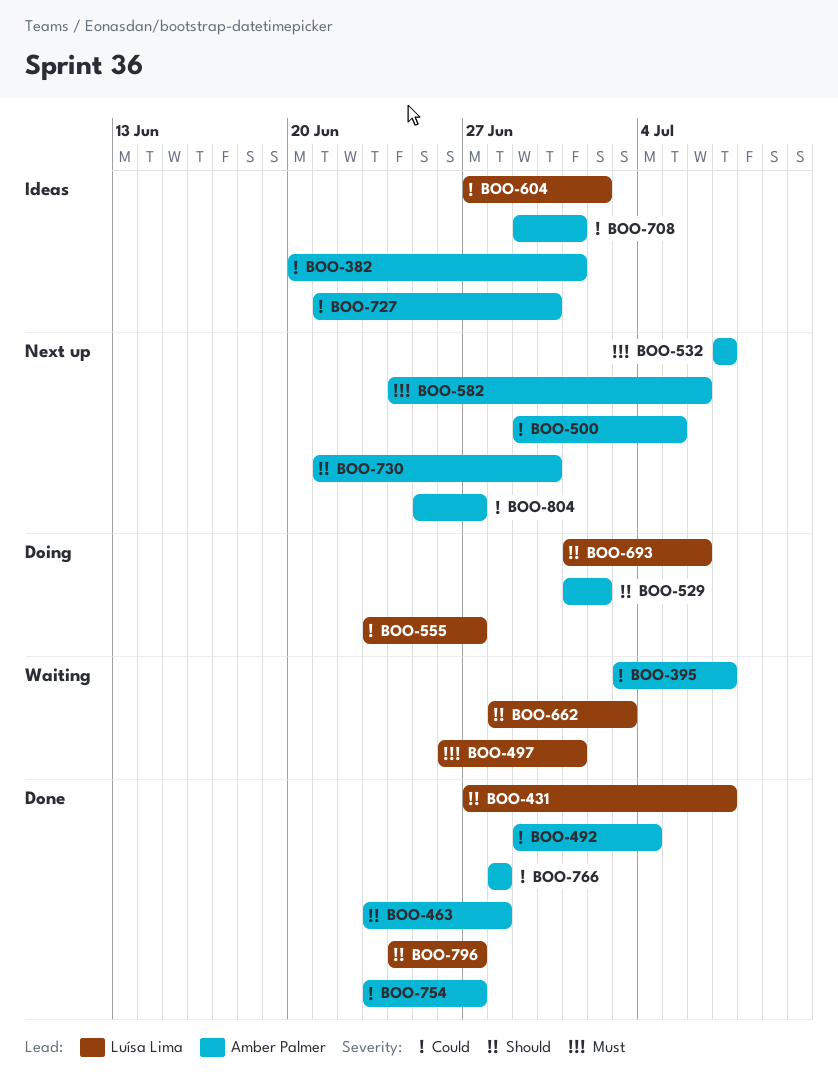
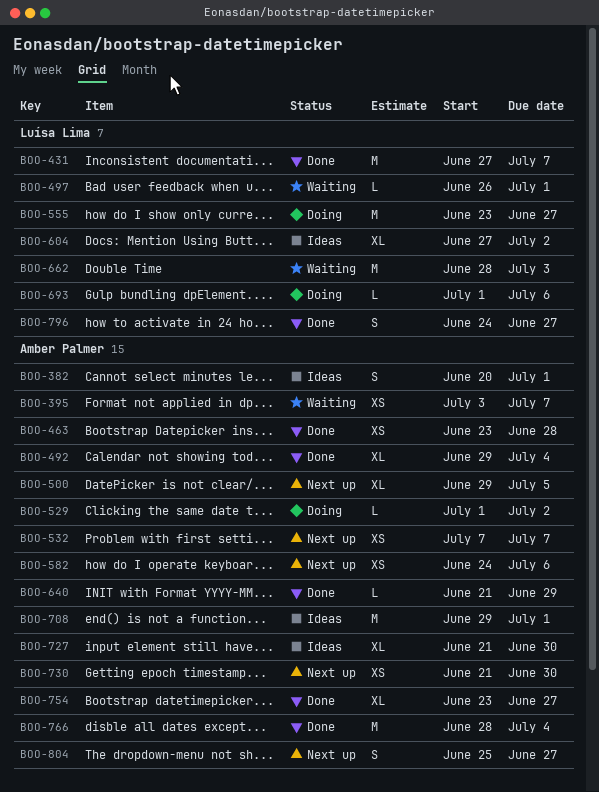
BOO-640: none -> present
BOO-766, due: Jun 28 -> Jul 4

